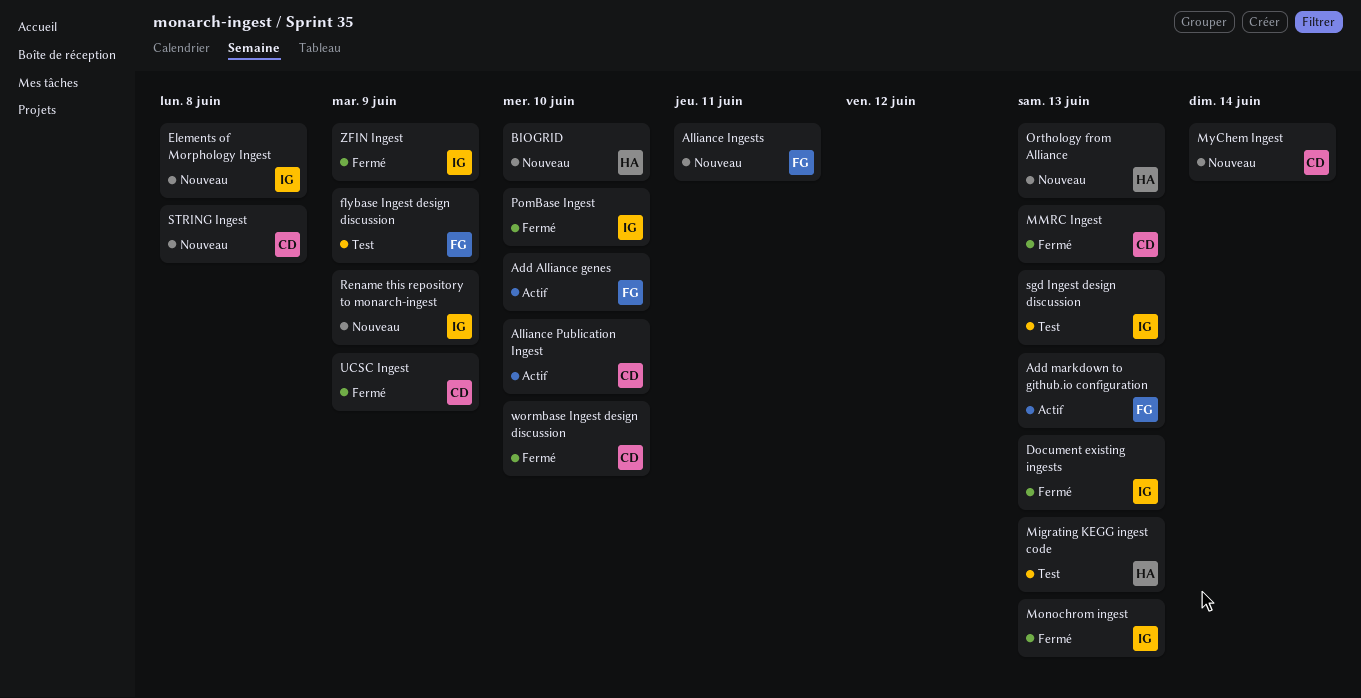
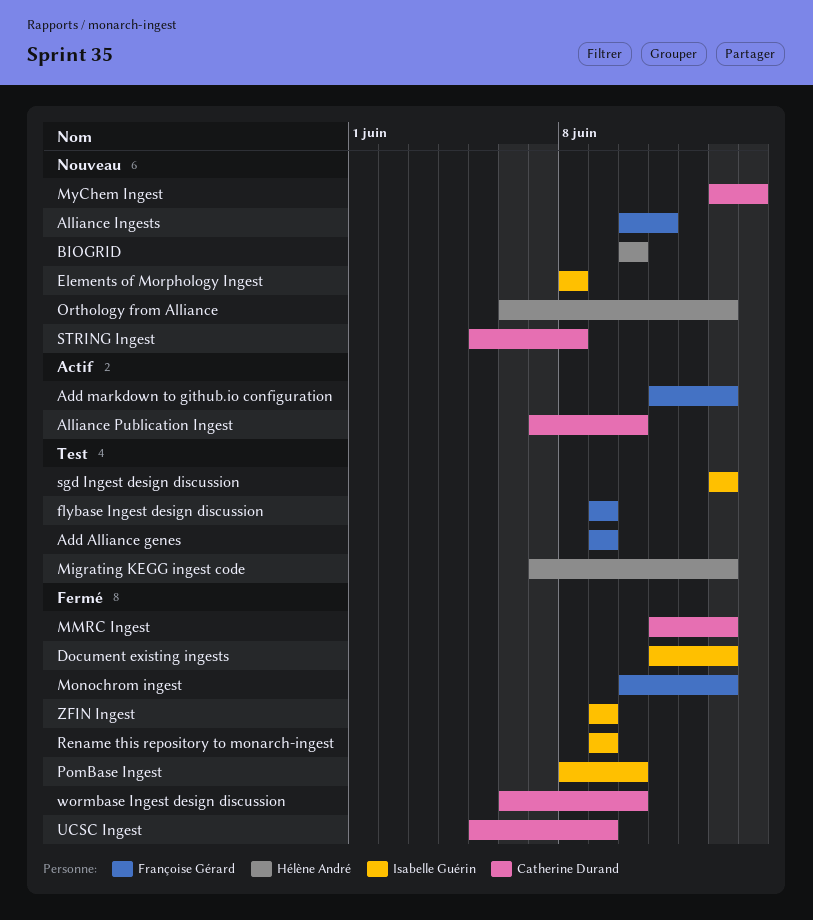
Add Alliance genes, status: Actif -> Test
Add Alliance genes, due: Jun 10 -> Jun 9
Monochrom ingest, owner: Isabelle Guérin -> Françoise Gérard
Rename this repository to monarch-ingest, status: Nouveau -> Fermé

